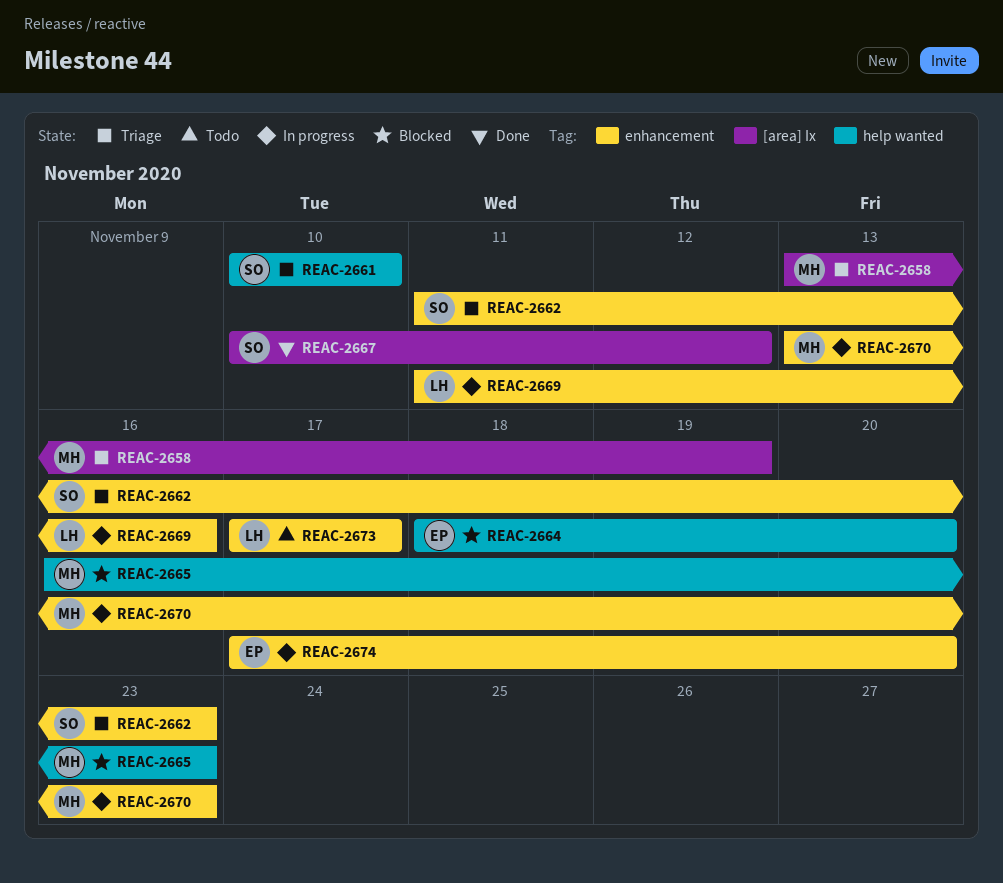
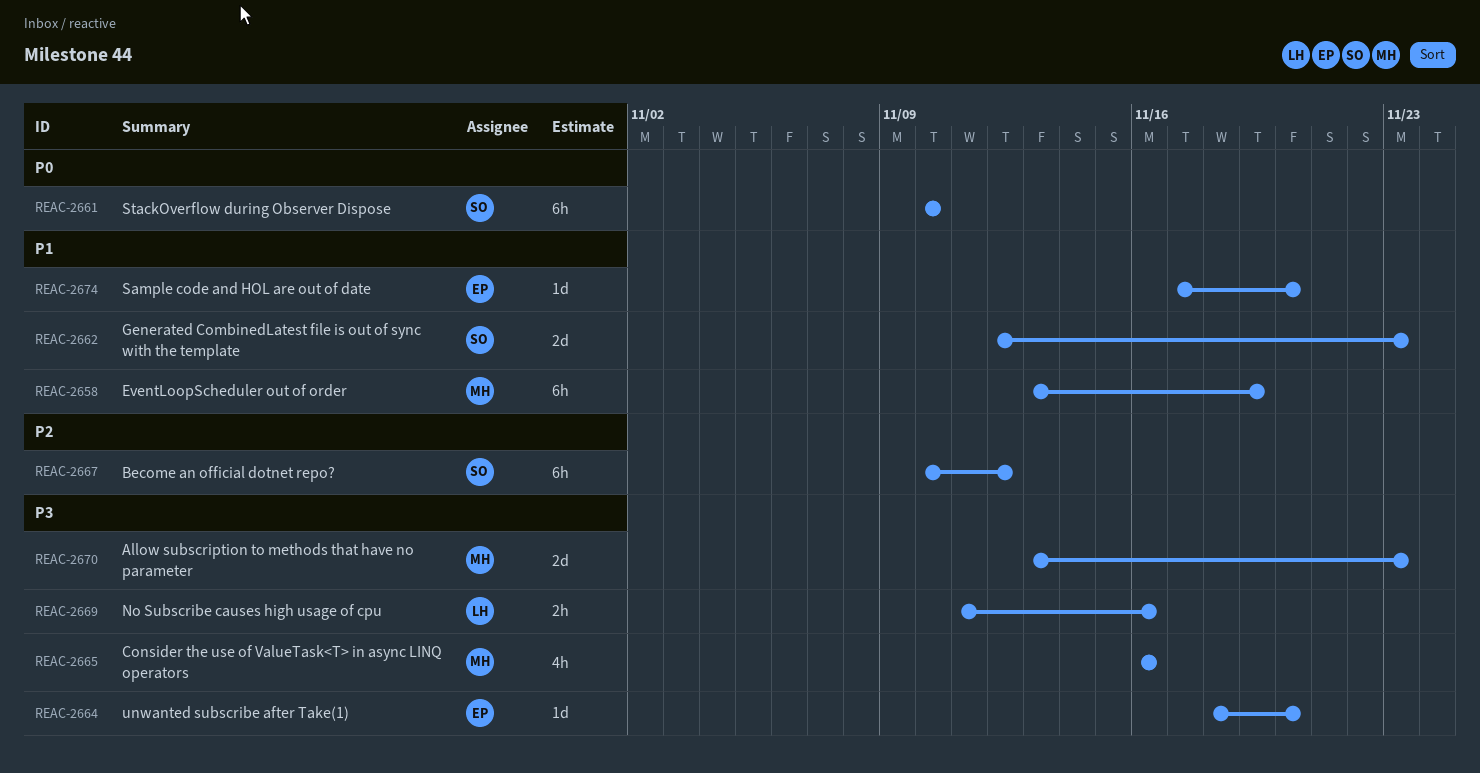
REAC-2662, start: Nov 11 -> Nov 12
REAC-2665, due: Nov 23 -> Nov 16
REAC-2673: present -> none

